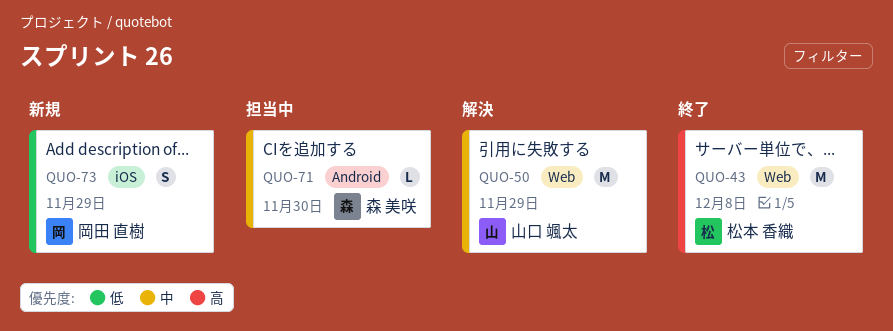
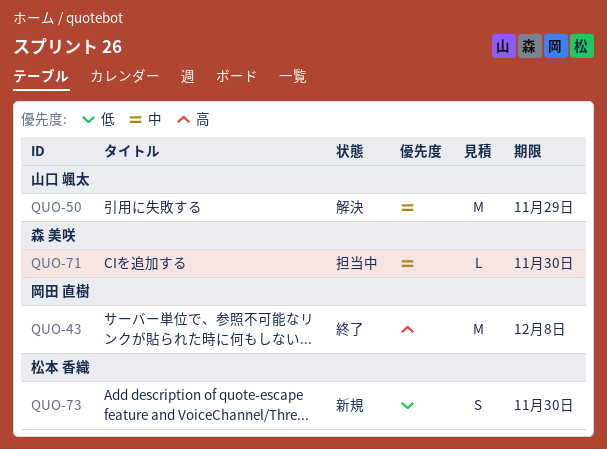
QUO-43, owner: 松本 香織 -> 岡田 直樹
QUO-73, owner: 岡田 直樹 -> 松本 香織
QUO-73, due: Nov 29 -> Nov 30

